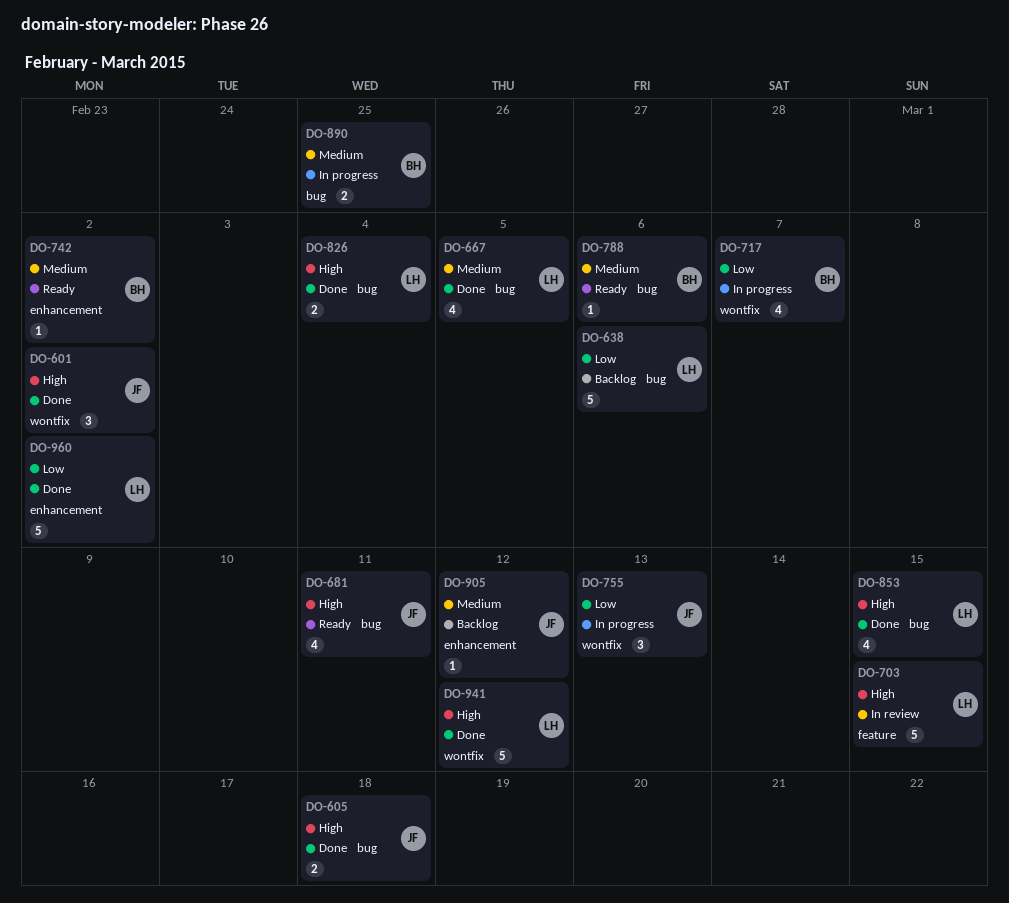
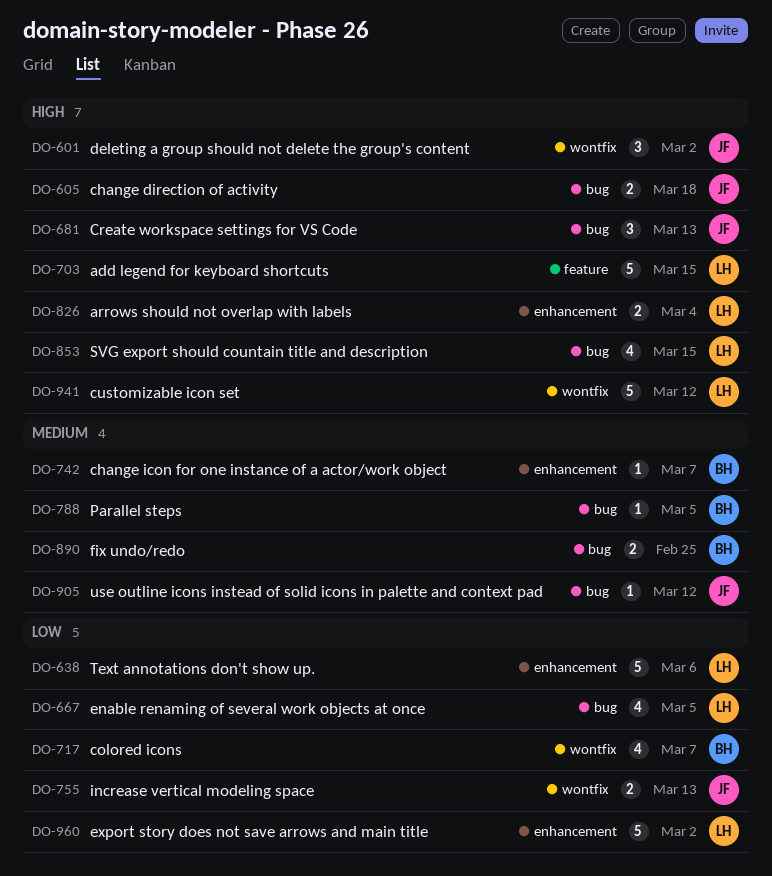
DO-638, label: bug -> enhancement
DO-667, priority: Medium -> Low
DO-681, estimate: 4 -> 3
DO-681, due: Mar 11 -> Mar 13
DO-742, due: Mar 2 -> Mar 7
DO-755, estimate: 3 -> 2
DO-788, due: Mar 6 -> Mar 5
DO-826, label: bug -> enhancement
DO-905, label: enhancement -> bug

